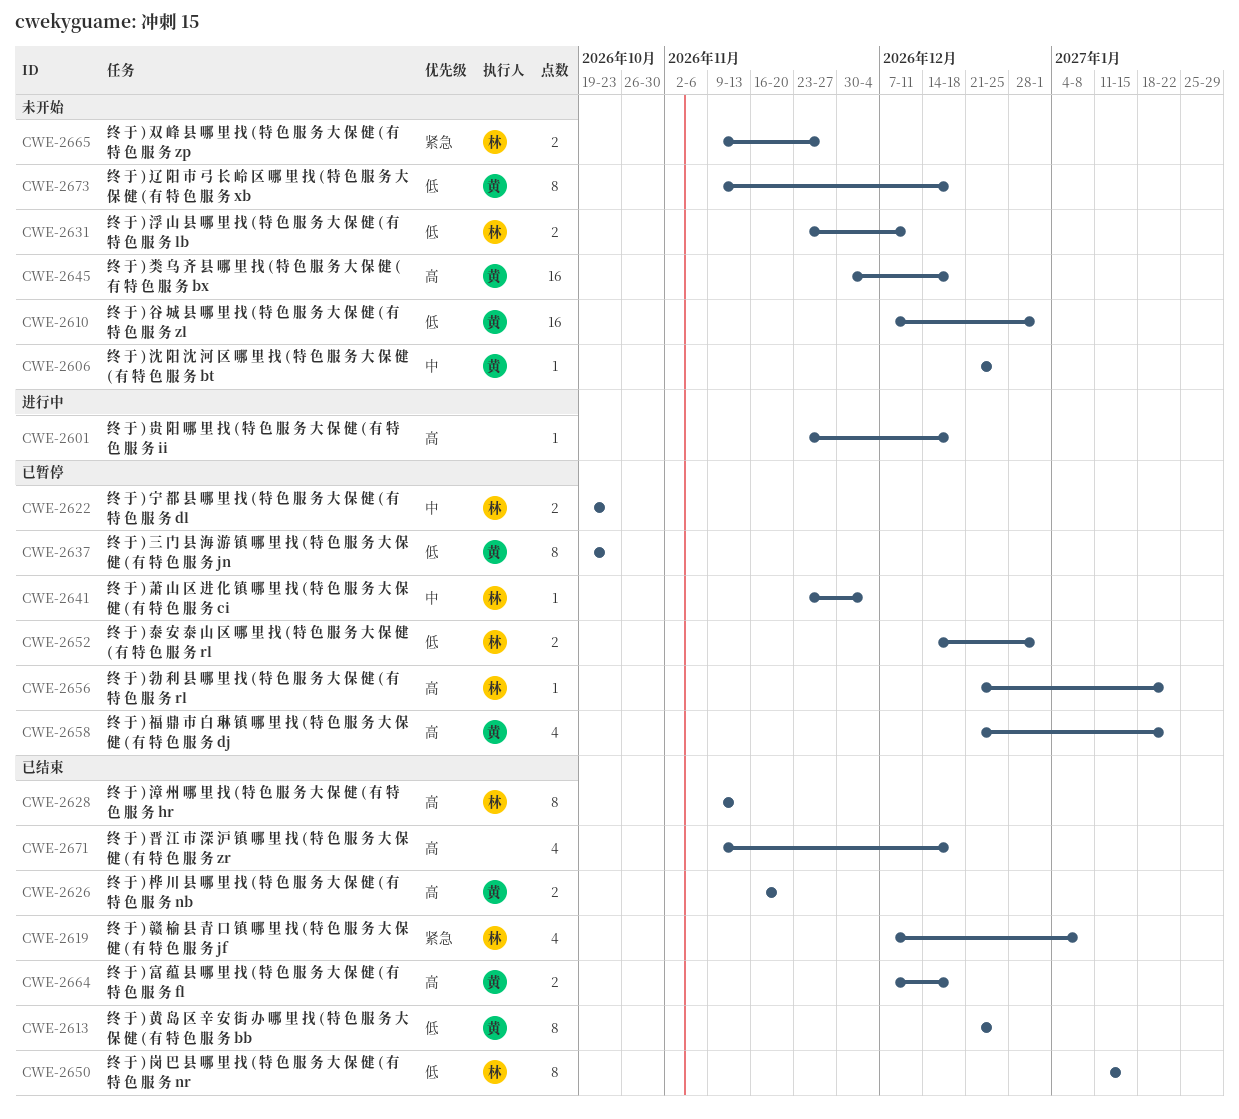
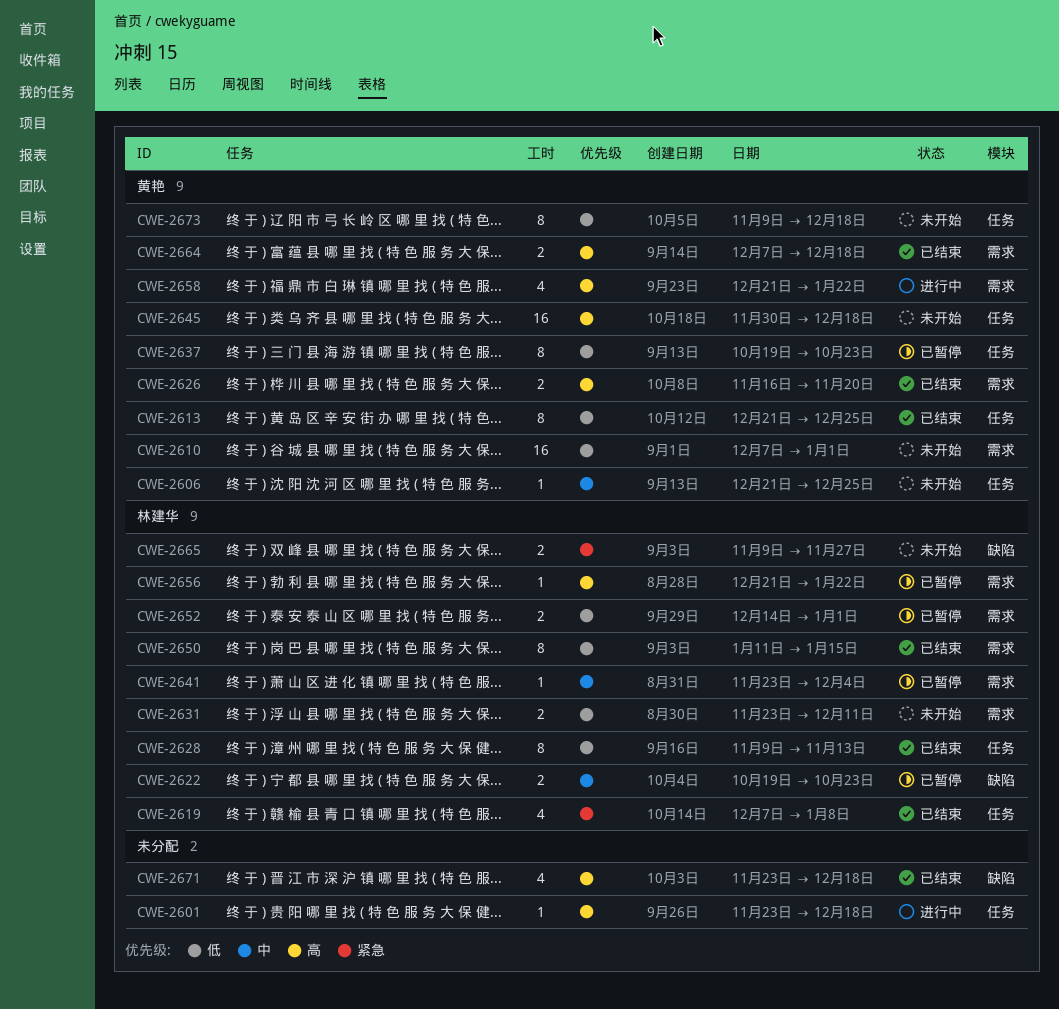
CWE-2628, priority: 高 -> 低
CWE-2658, status: 已暂停 -> 进行中
CWE-2671, start: Nov 9 -> Nov 23

